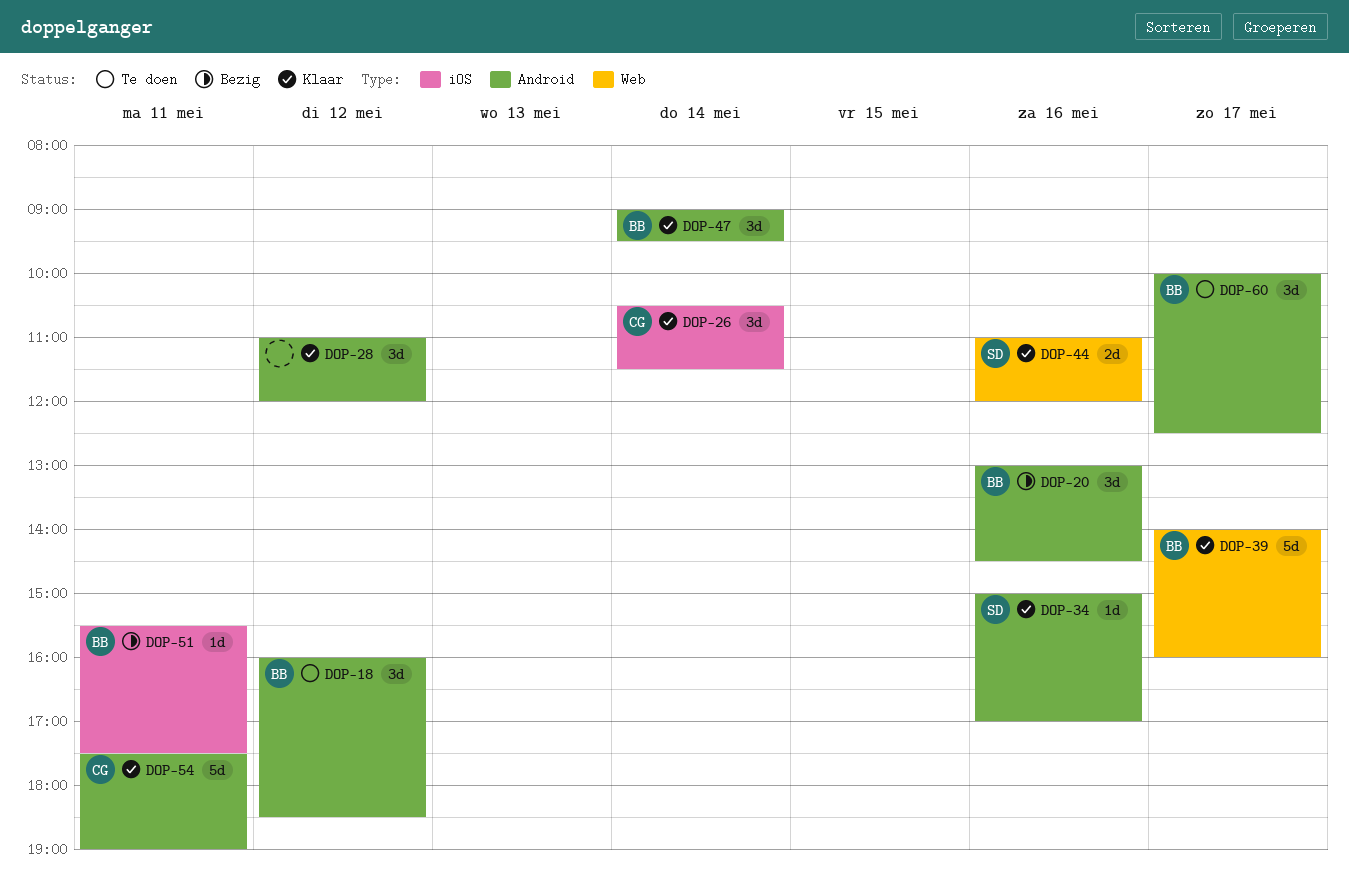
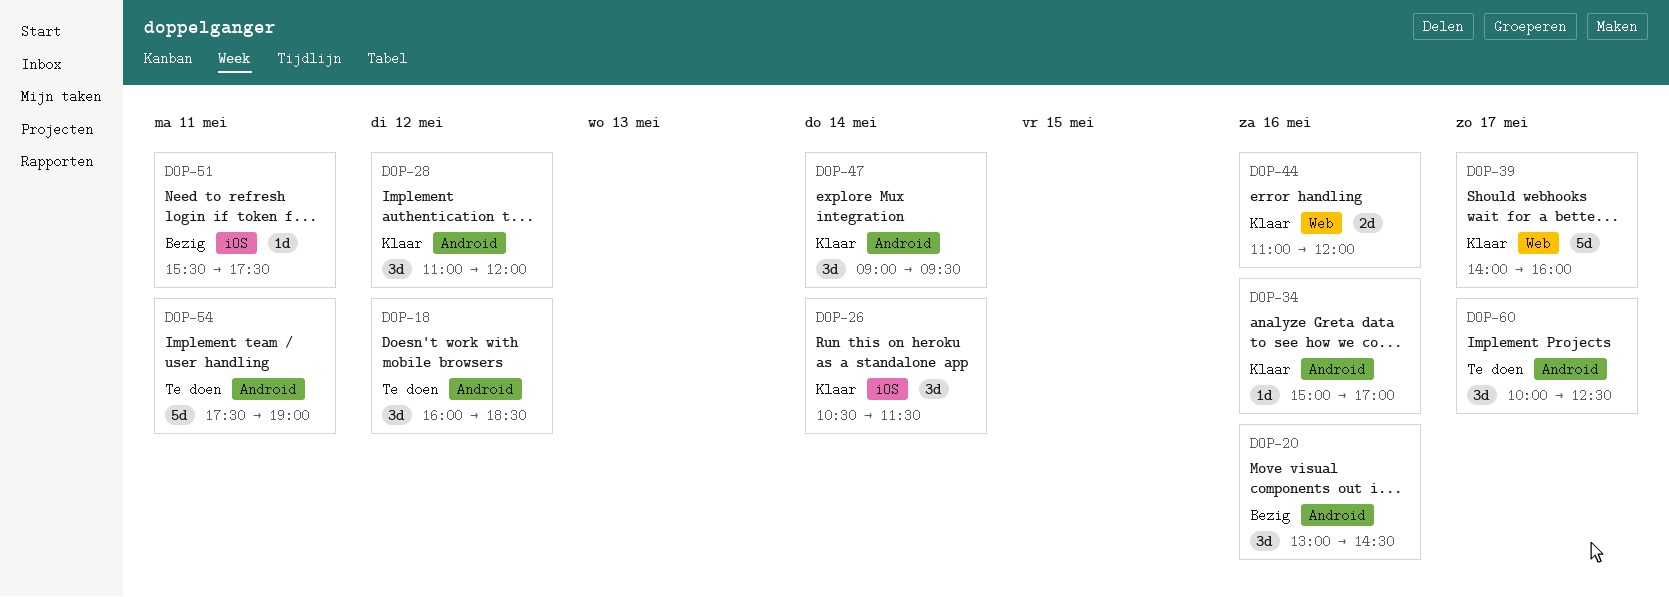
DOP-54, status: Klaar -> Te doen

